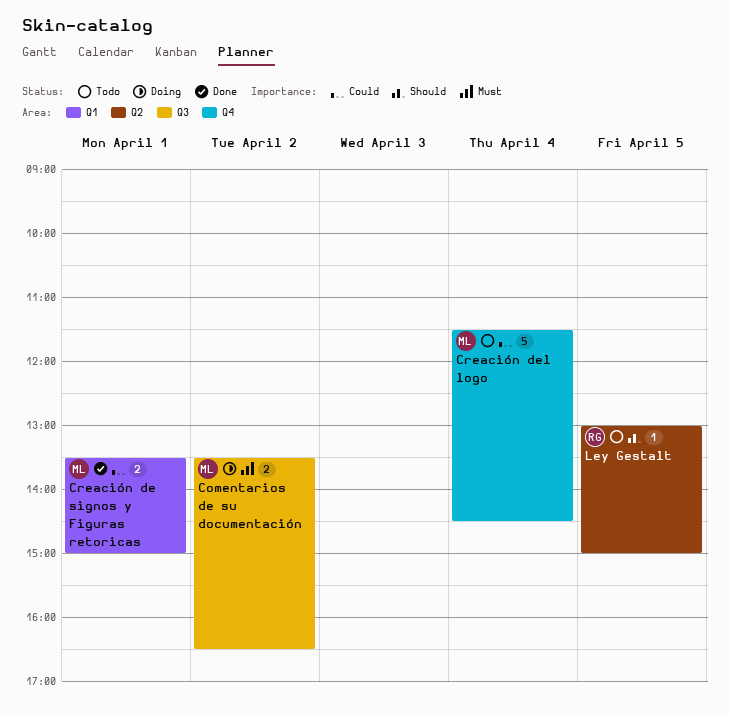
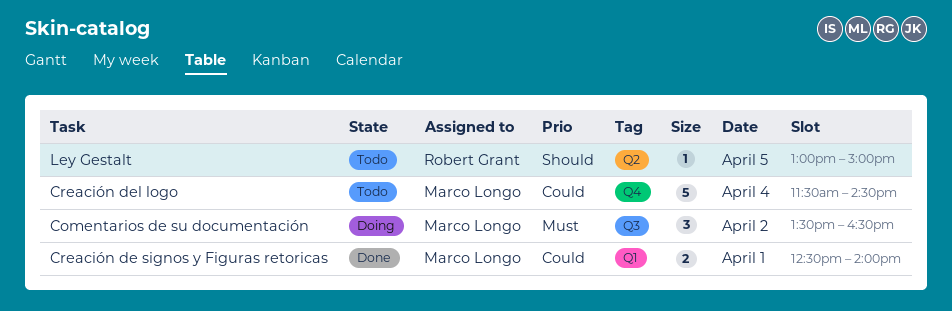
Comentarios de su documentación, estimate: 2 -> 3
Creación de signos y Figuras retoricas, begins: 13:30 -> 12:30
Creación de signos y Figuras retoricas, ends: 15:00 -> 14:00

